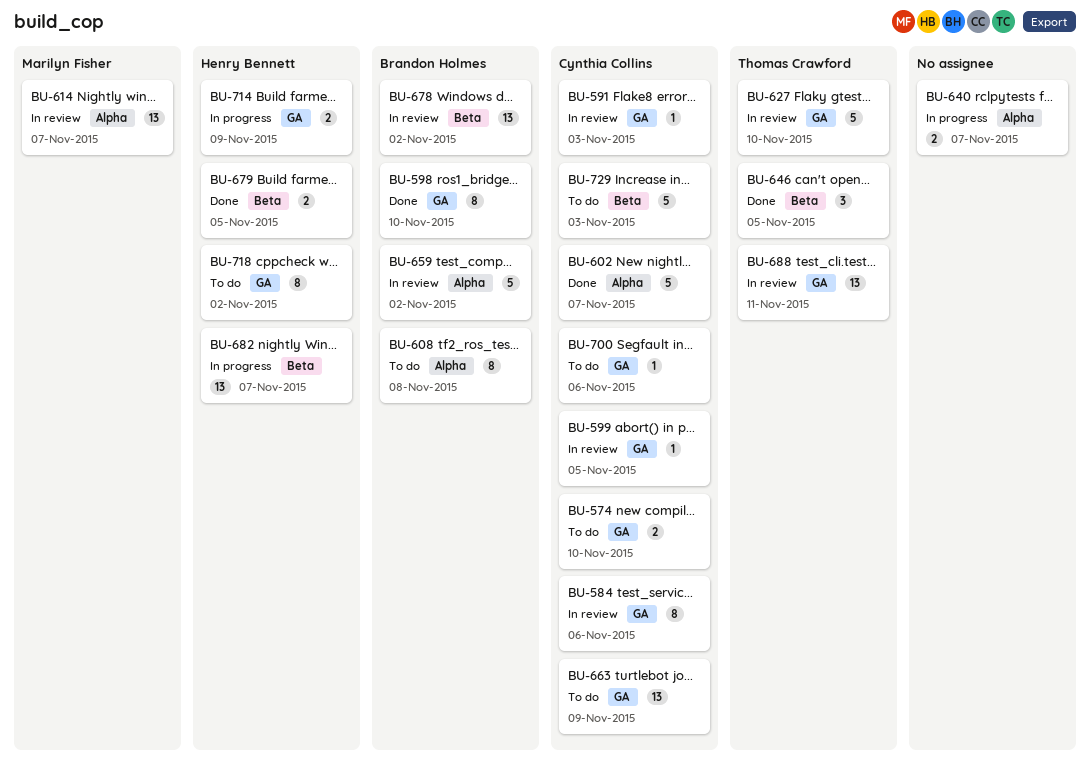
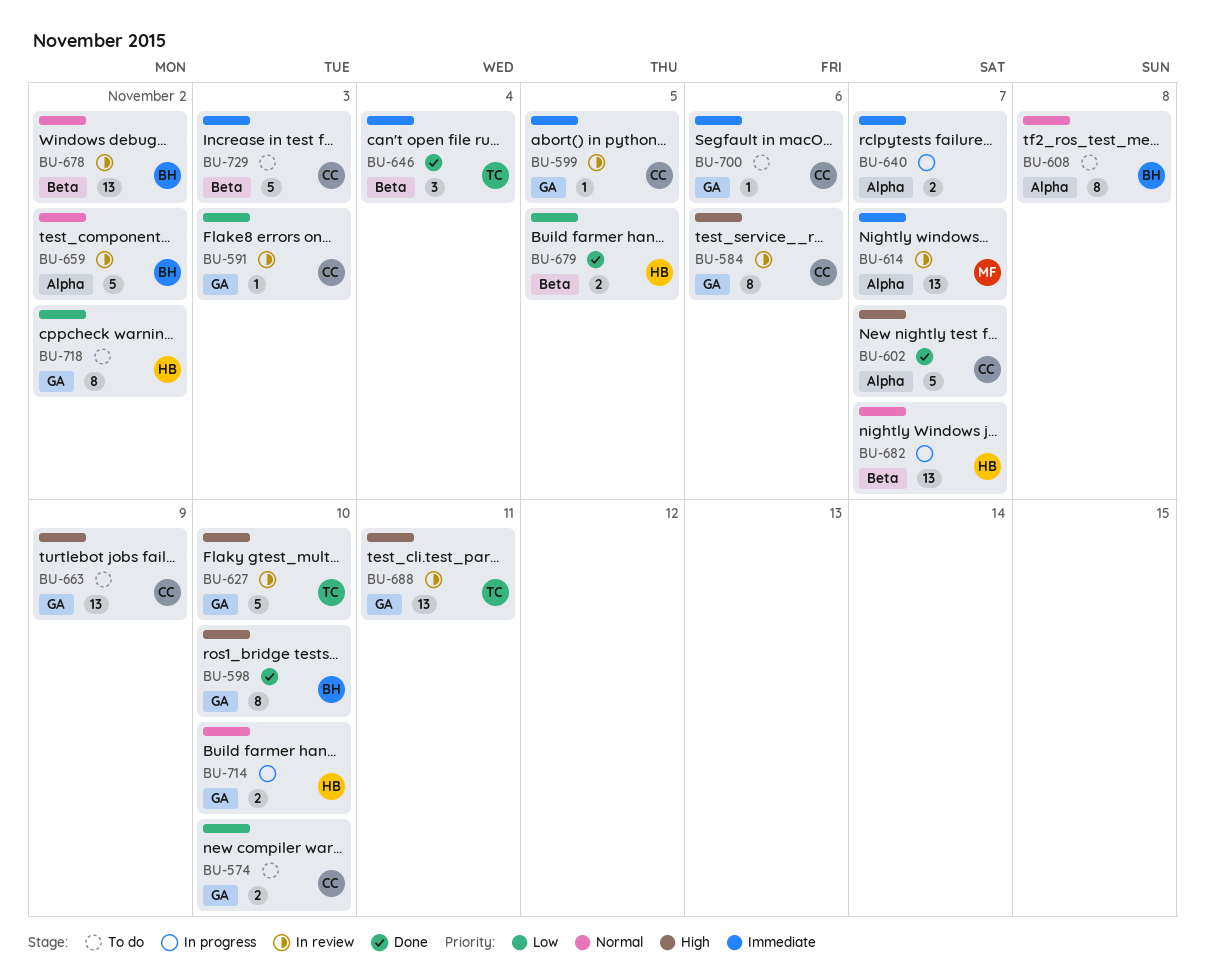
BU-646, due: Nov 5 -> Nov 4
BU-714, due: Nov 9 -> Nov 10

